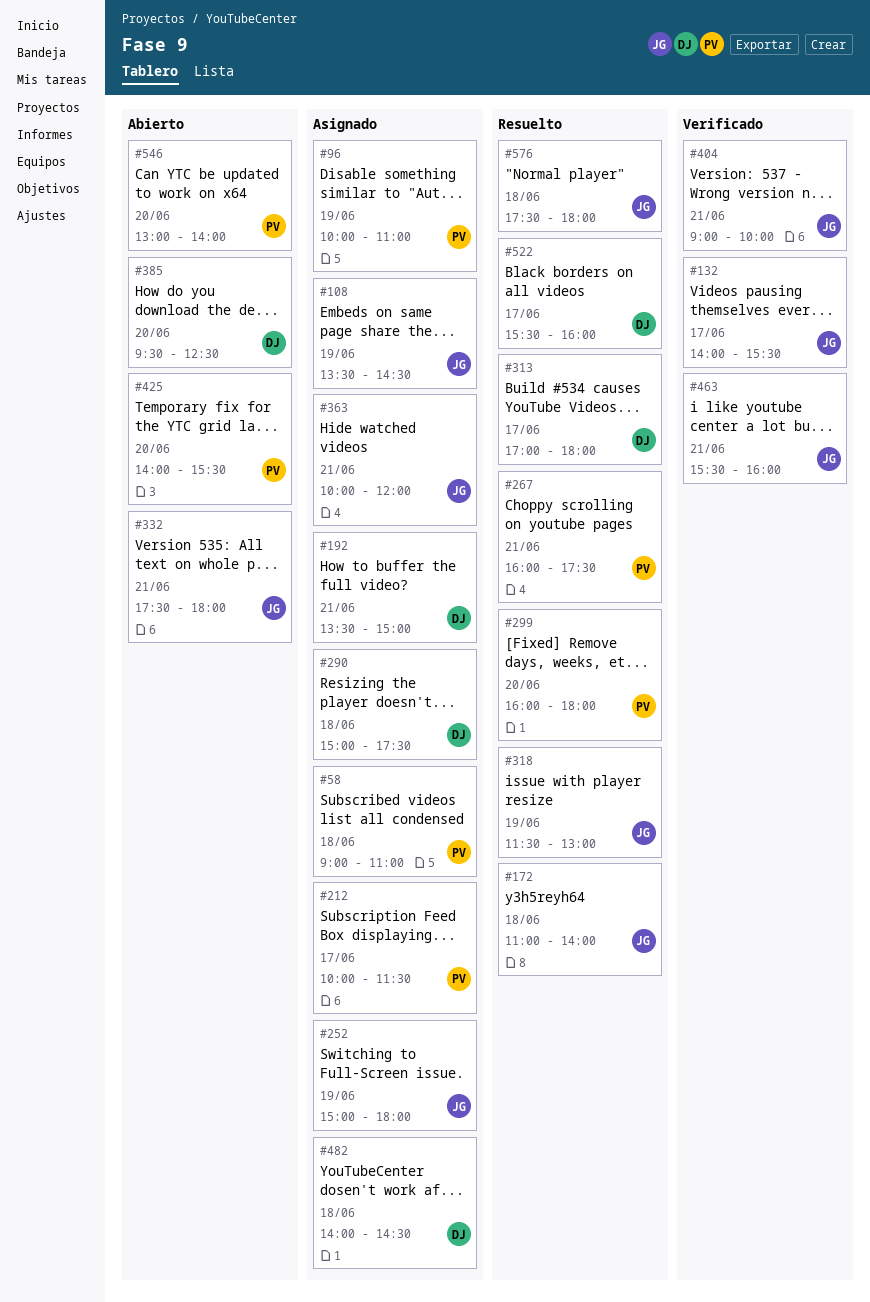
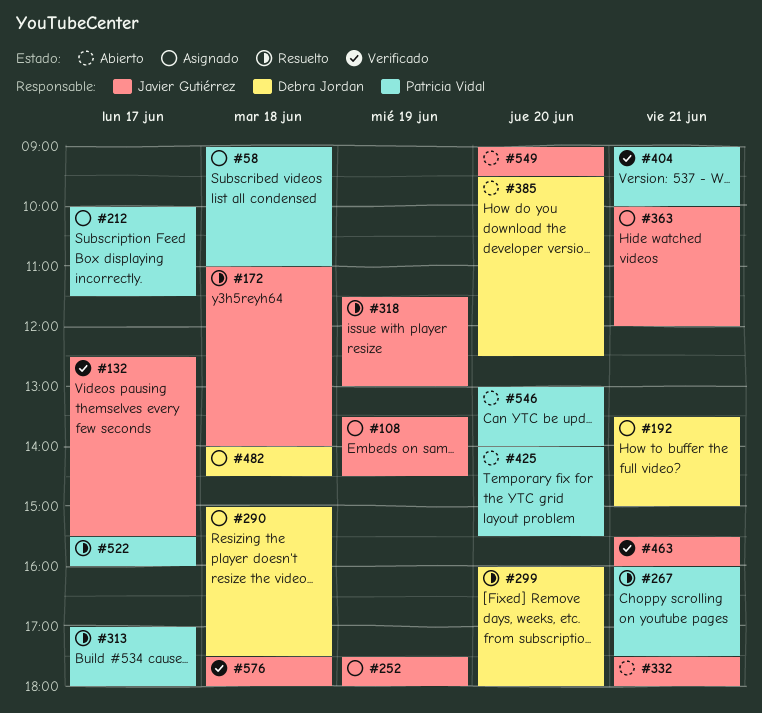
#96: present -> none
#132, begins: 14:00 -> 12:30
#252, begins: 15:00 -> 17:30
#299, owner: Patricia Vidal -> Debra Jordan
#313, owner: Debra Jordan -> Patricia Vidal
#404, owner: Javier Gutiérrez -> Patricia Vidal
#522, owner: Debra Jordan -> Patricia Vidal
#549: none -> present
#576, status: Resuelto -> Verificado

